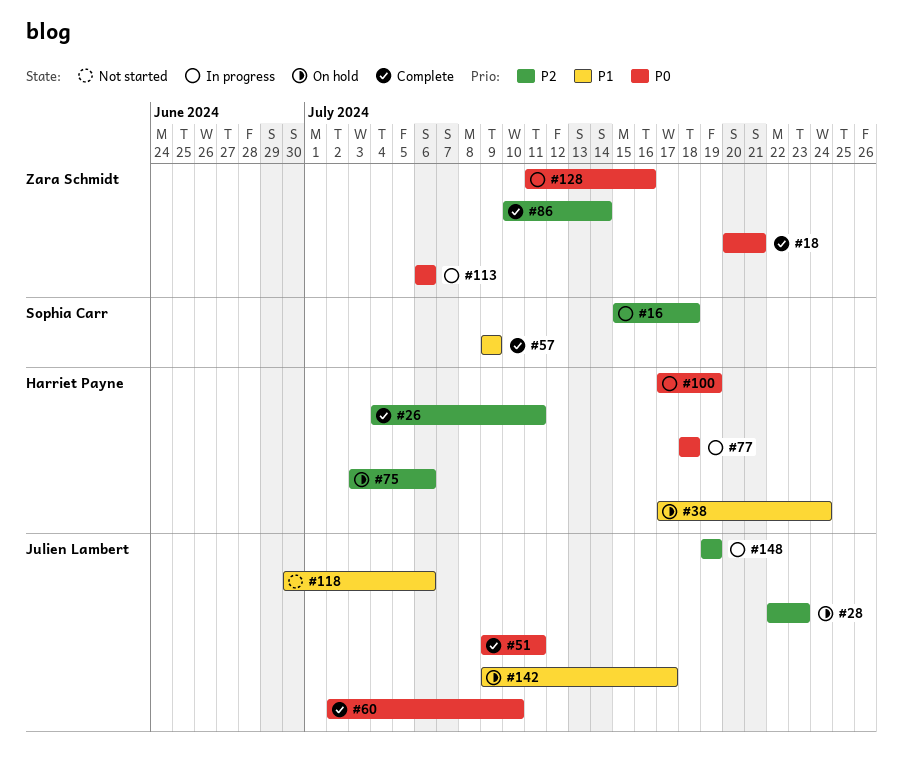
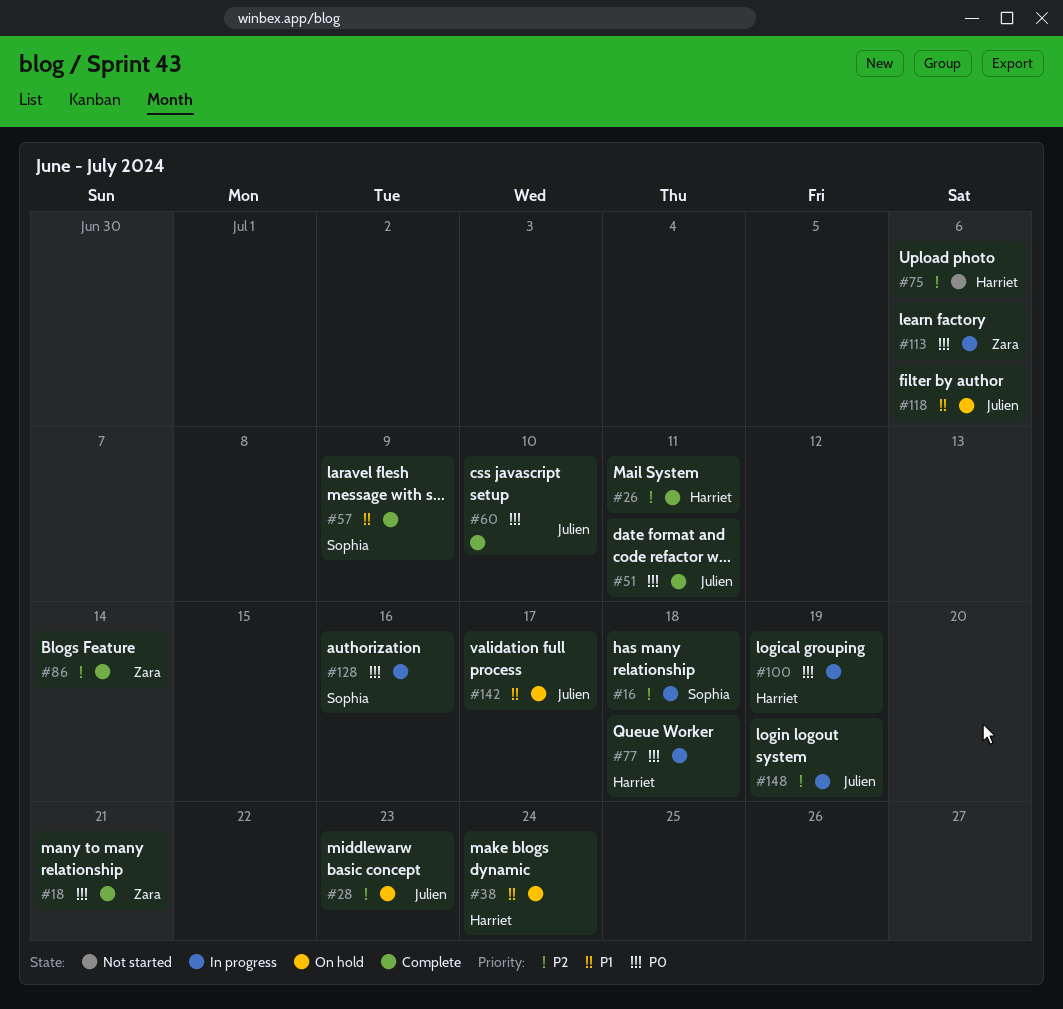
#75, status: On hold -> Not started
#118, status: Not started -> On hold
#128, owner: Zara Schmidt -> Sophia Carr

